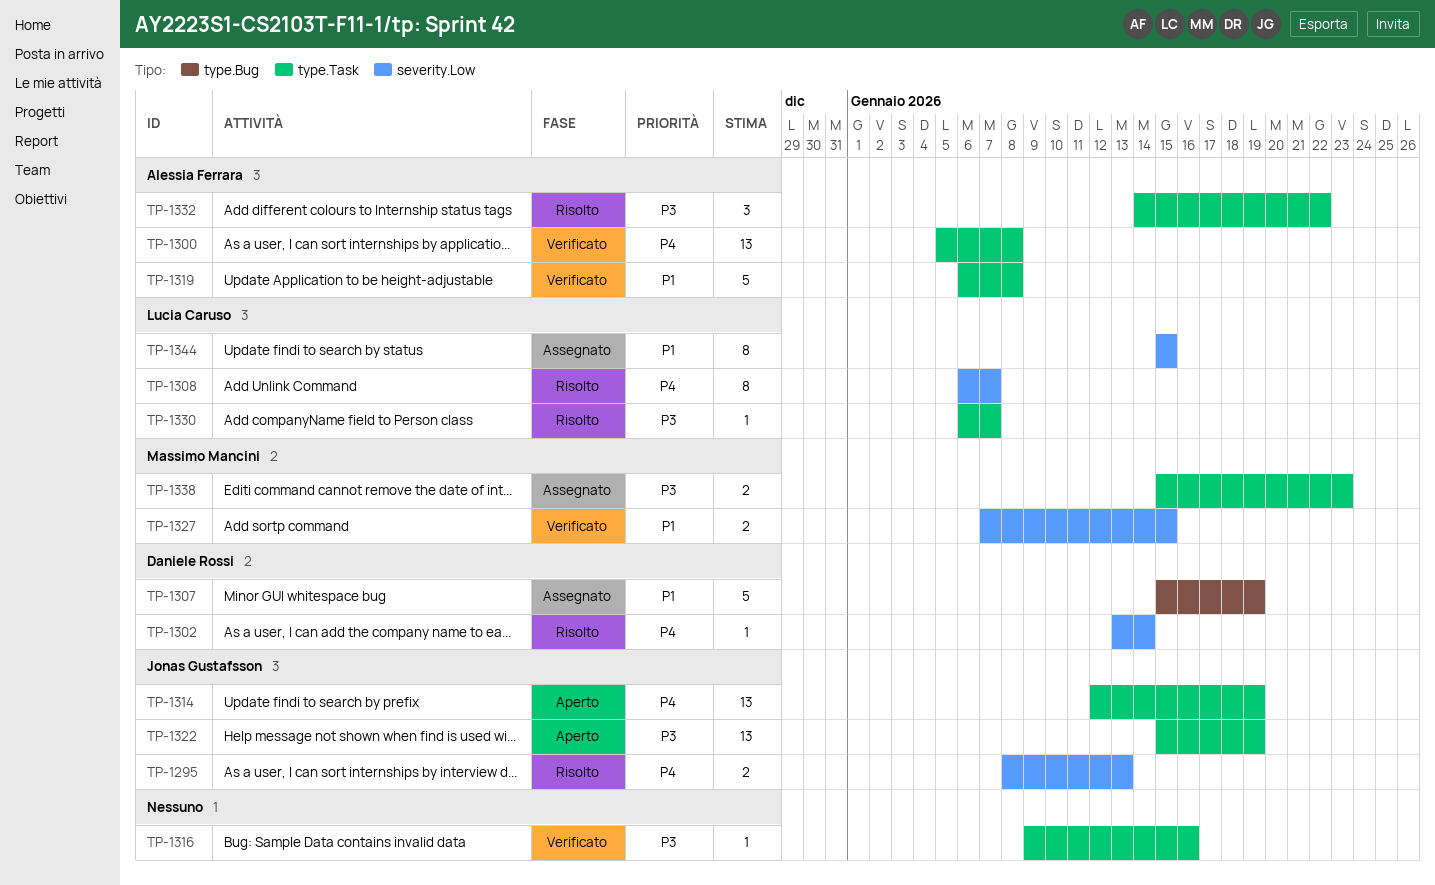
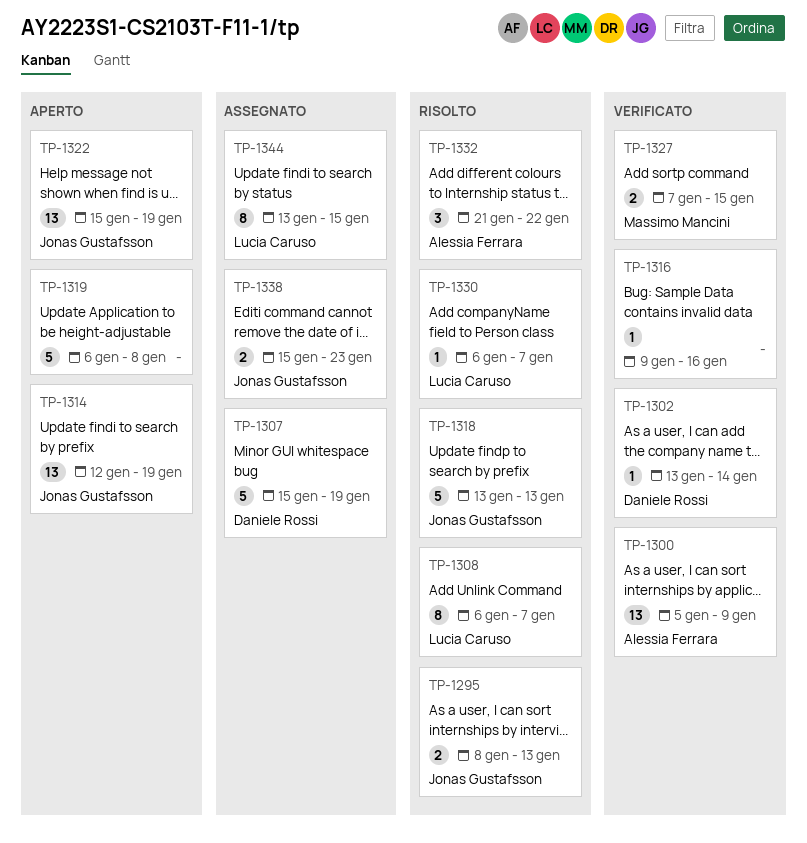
TP-1300, due: Jan 8 -> Jan 9
TP-1302, status: Risolto -> Verificato
TP-1318: none -> present
TP-1319, status: Verificato -> Aperto
TP-1319, owner: Alessia Ferrara -> none
TP-1332, start: Jan 14 -> Jan 21
TP-1338, owner: Massimo Mancini -> Jonas Gustafsson
TP-1344, start: Jan 15 -> Jan 13

